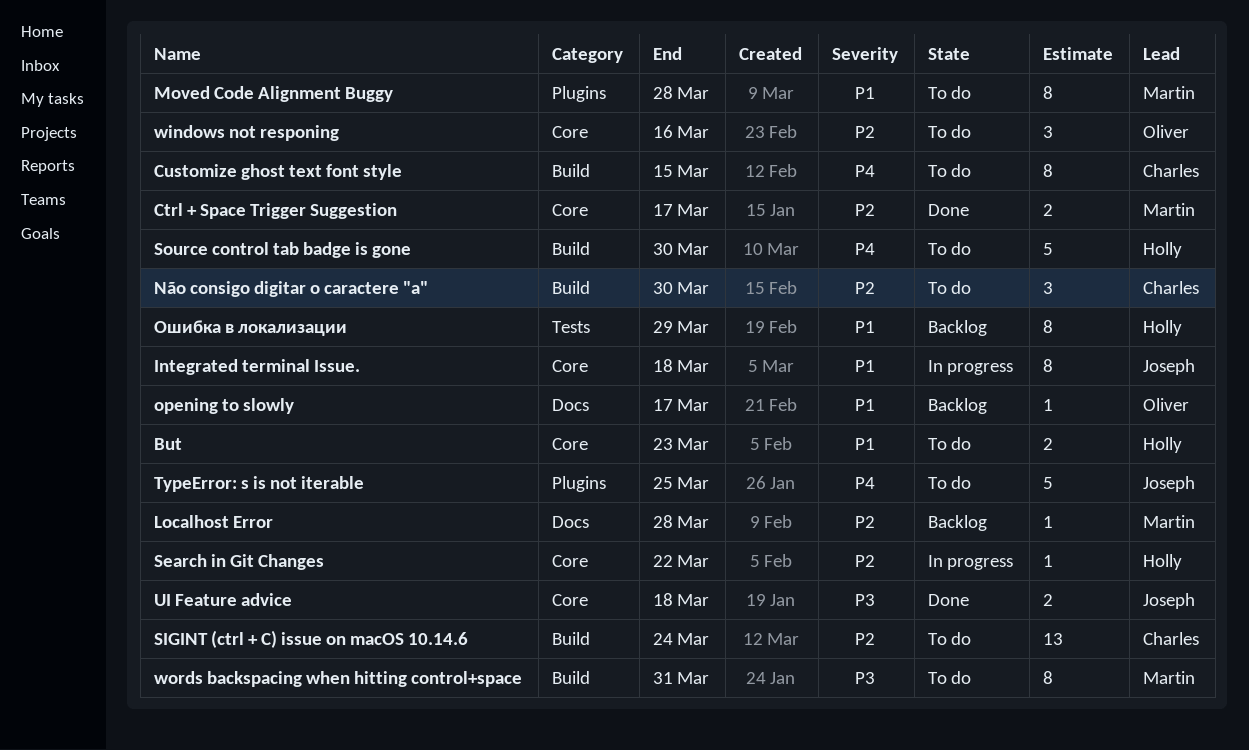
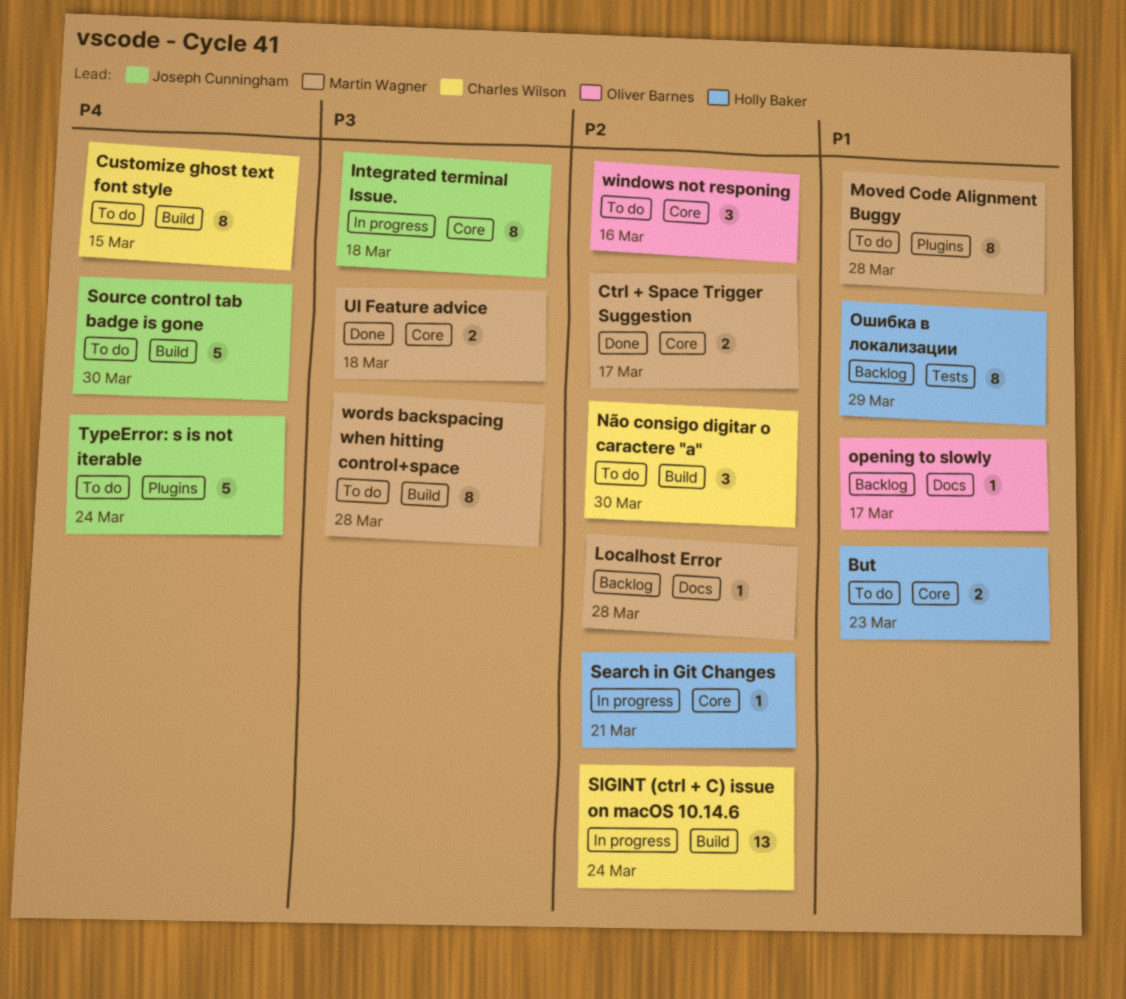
Integrated terminal Issue., priority: P1 -> P3
Search in Git Changes, due: Mar 22 -> Mar 21
SIGINT (ctrl + C) issue on macOS 10.14.6, status: To do -> In progress
Source control tab badge is gone, owner: Holly Baker -> Joseph Cunningham
TypeError: s is not iterable, due: Mar 25 -> Mar 24
UI Feature advice, owner: Joseph Cunningham -> Martin Wagner
words backspacing when hitting control+space, due: Mar 31 -> Mar 28

